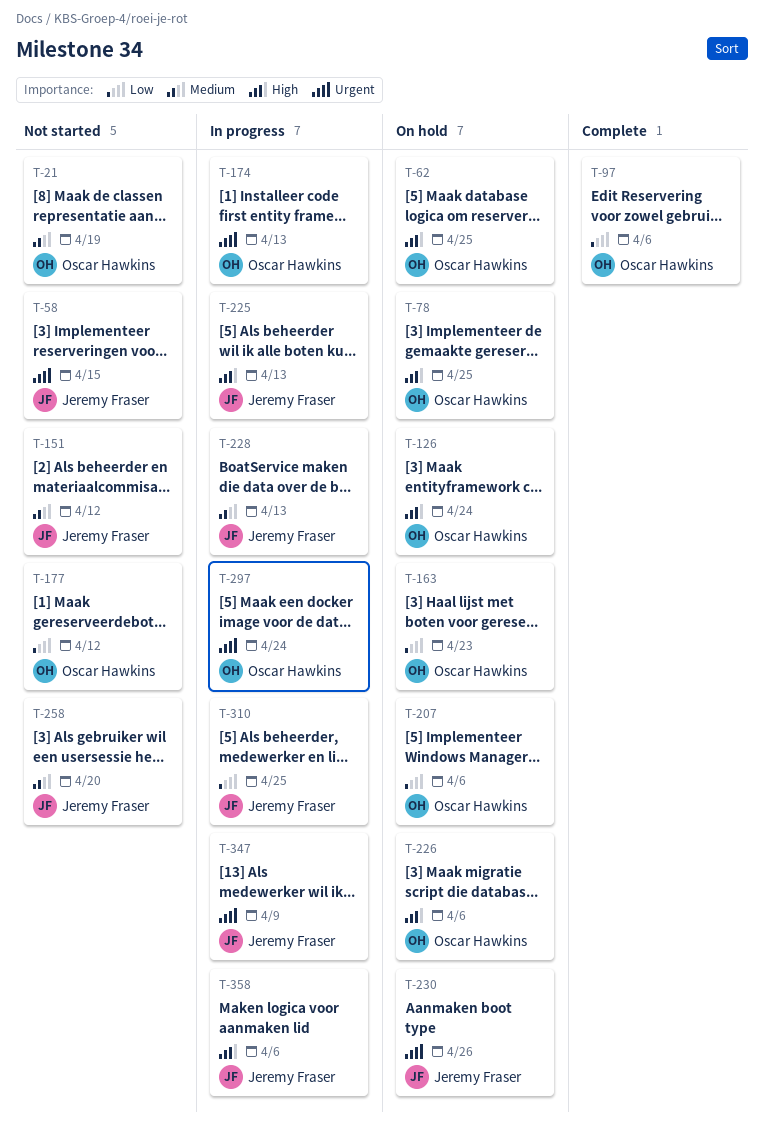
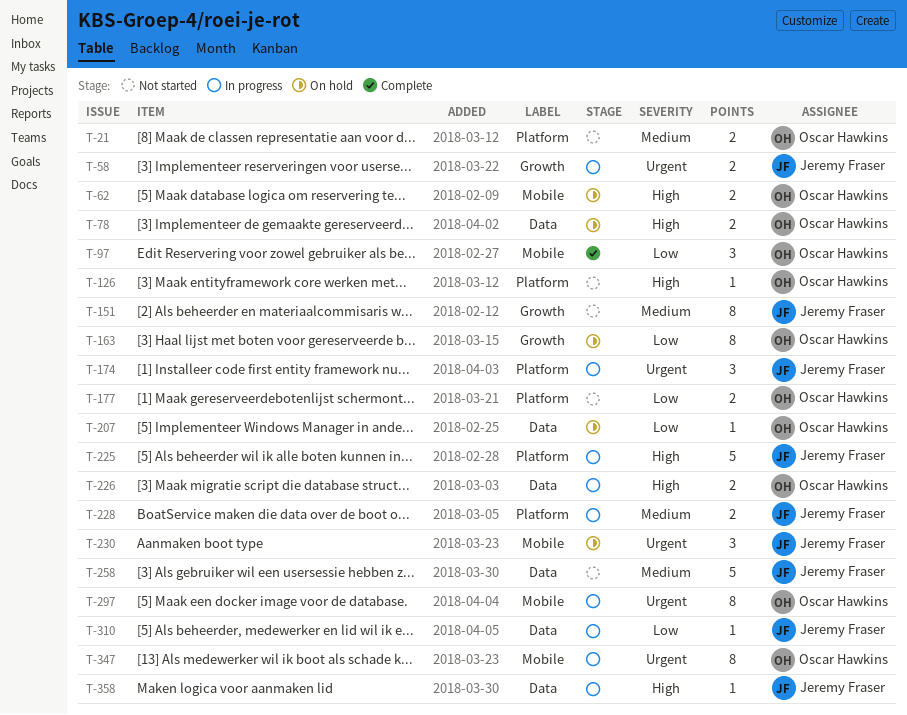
T-58, status: Not started -> In progress
T-126, status: On hold -> Not started
T-174, owner: Oscar Hawkins -> Jeremy Fraser
T-226, status: On hold -> In progress
T-347, owner: Jeremy Fraser -> Oscar Hawkins

